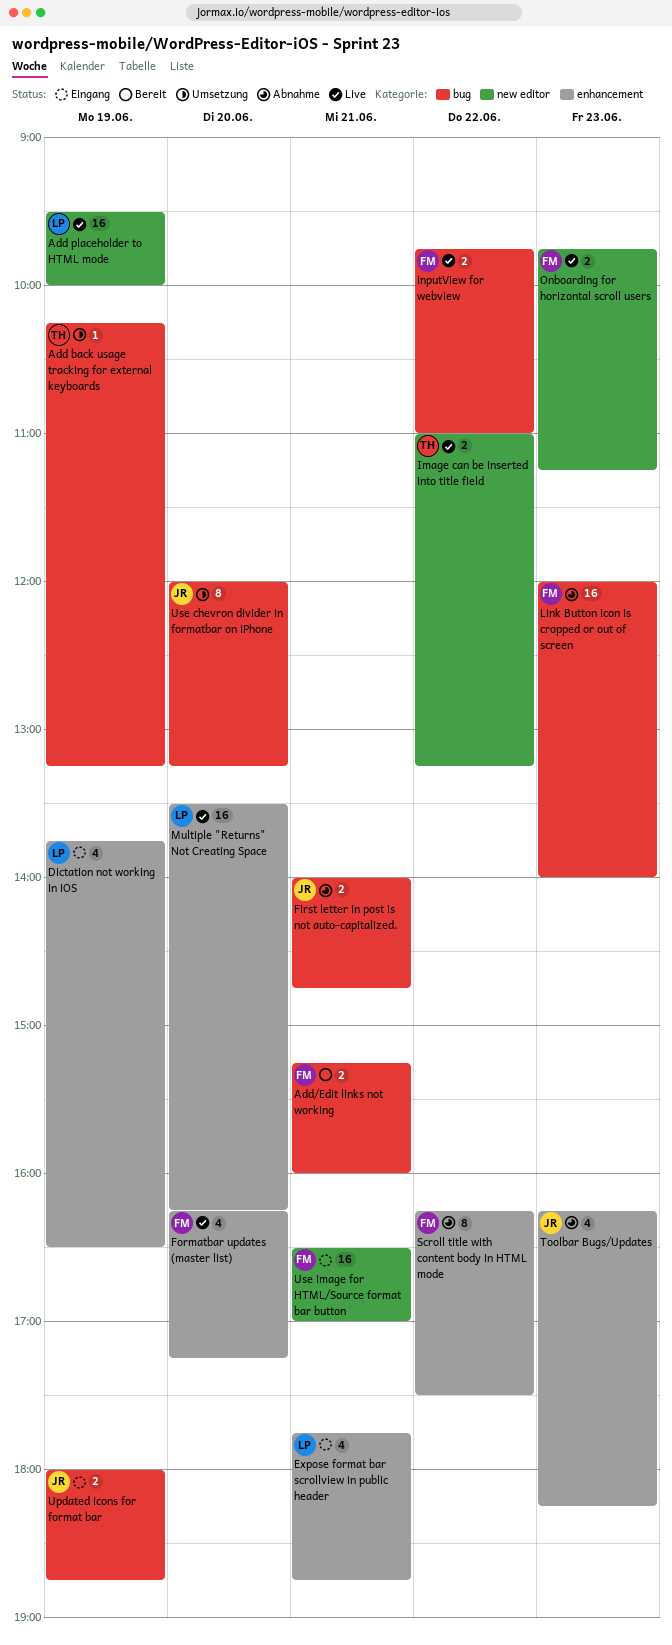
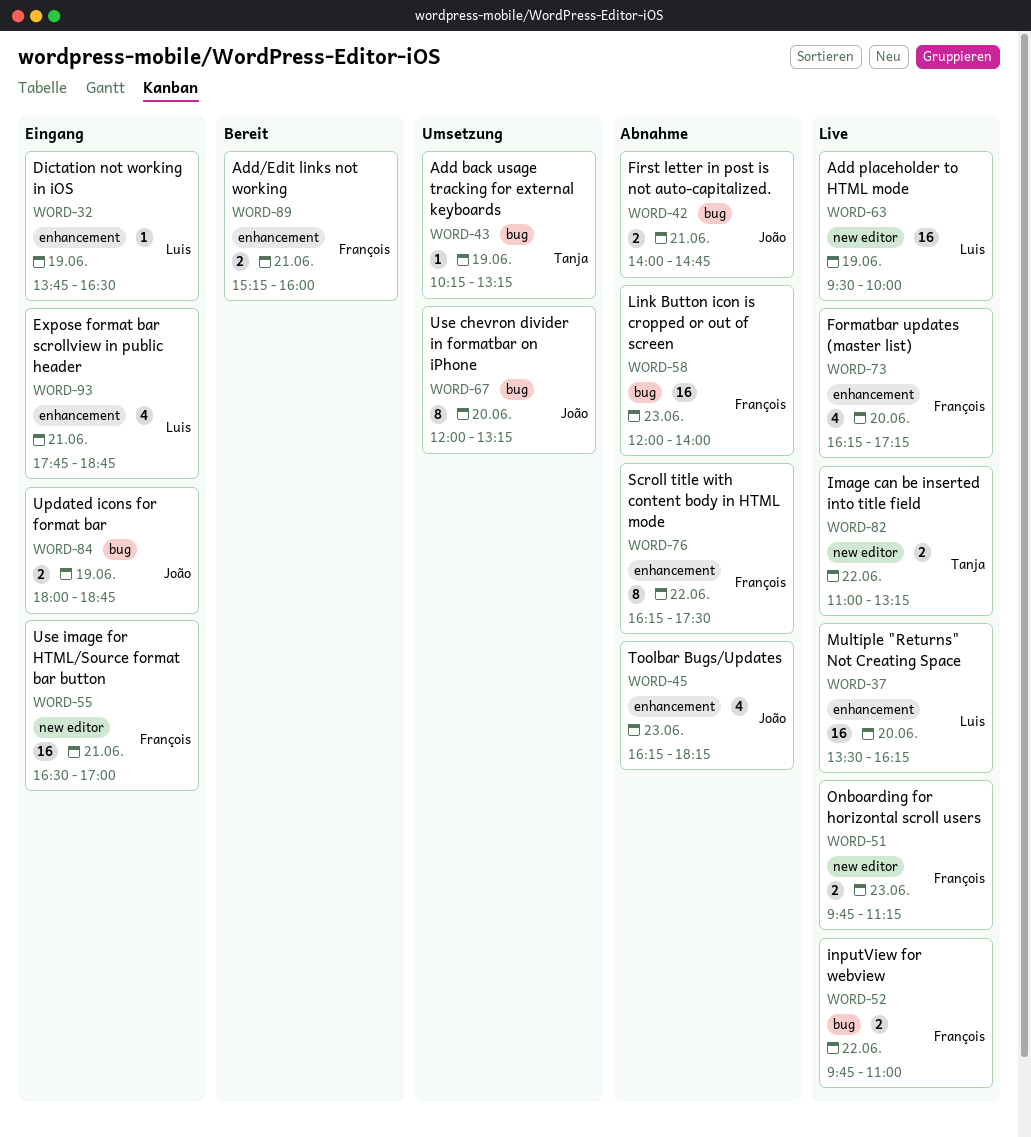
Add/Edit links not working, label: bug -> enhancement
Dictation not working in iOS, estimate: 4 -> 1

